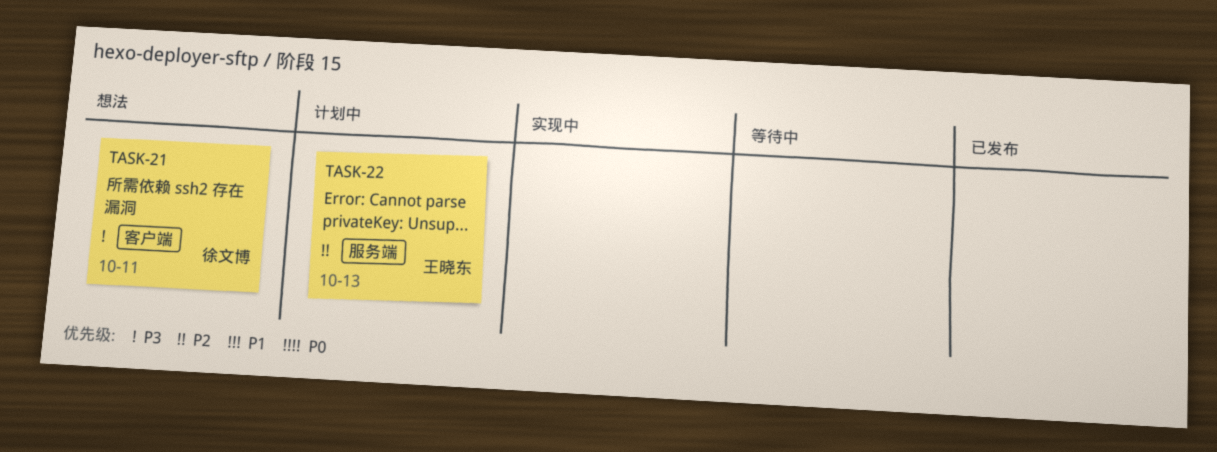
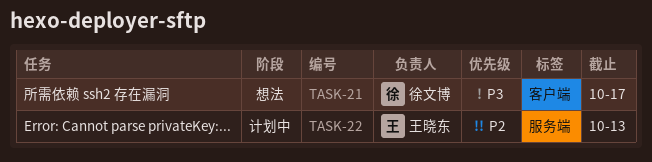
TASK-21, due: Oct 11 -> Oct 17

